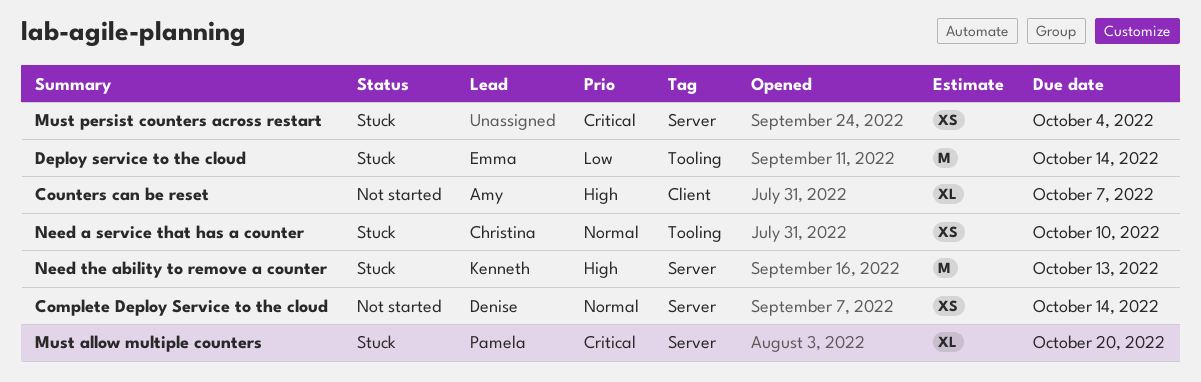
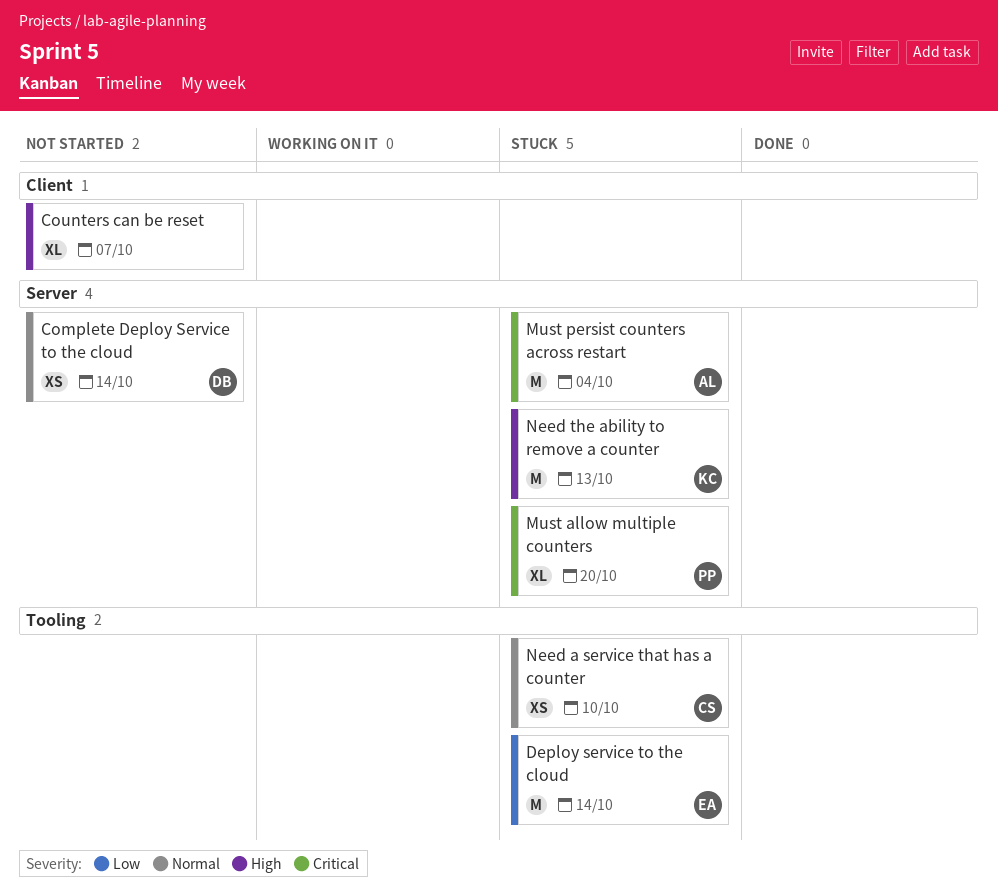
Counters can be reset, owner: Amy -> none
Must persist counters across restart, owner: none -> Amy
Must persist counters across restart, estimate: XS -> M

